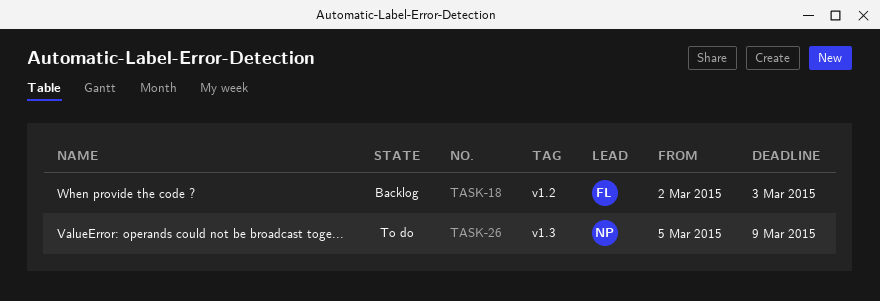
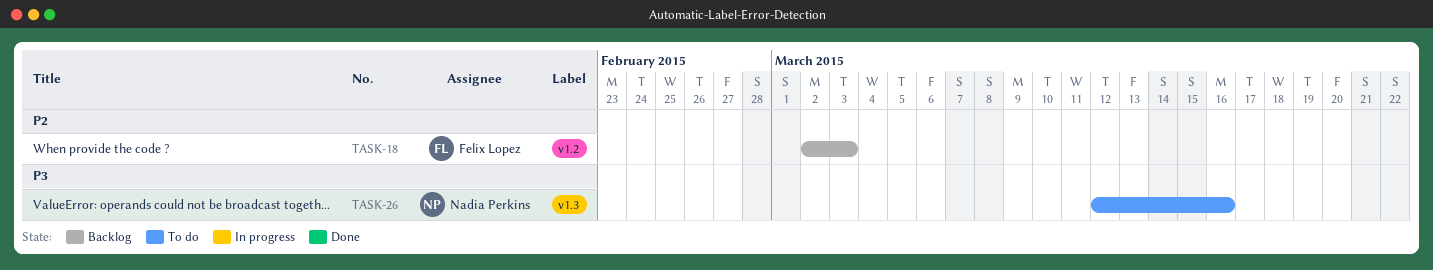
TASK-26, start: Mar 5 -> Mar 12
TASK-26, due: Mar 9 -> Mar 16

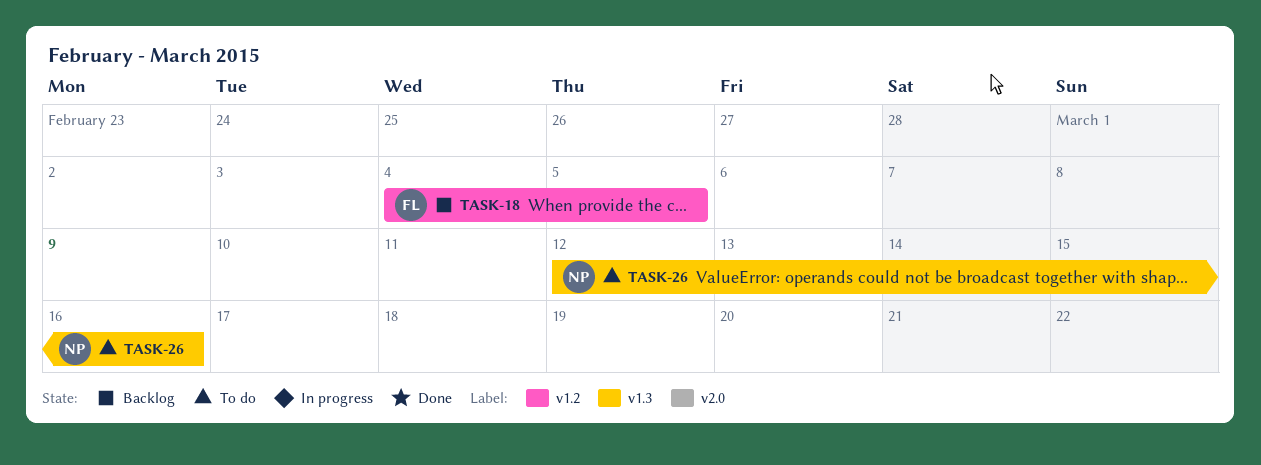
TASK-18, start: Mar 2 -> Mar 4
TASK-18, due: Mar 3 -> Mar 5

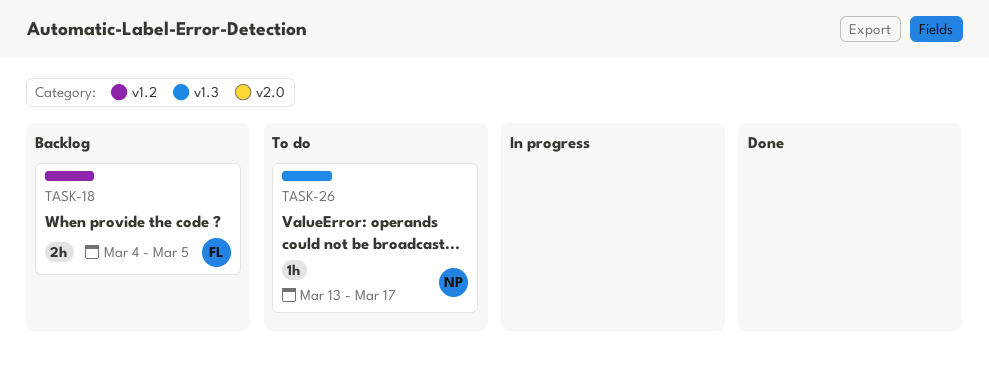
TASK-26, start: Mar 12 -> Mar 13
TASK-26, due: Mar 16 -> Mar 17

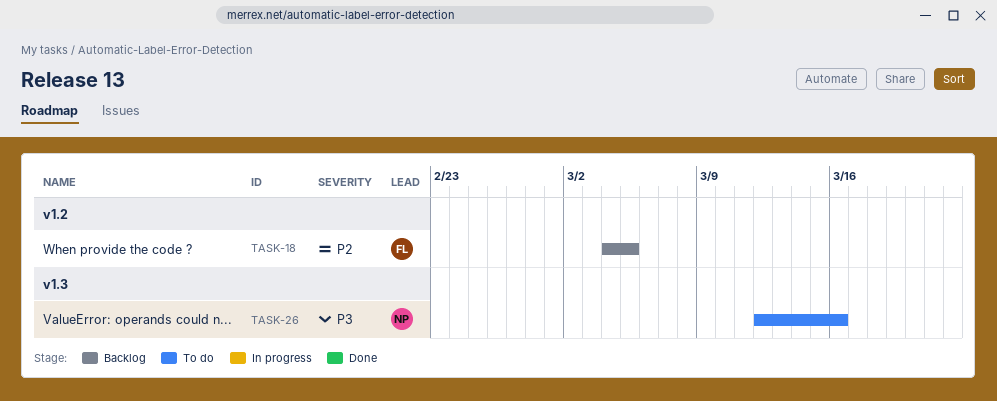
TASK-26, start: Mar 13 -> Mar 12
TASK-26, due: Mar 17 -> Mar 16

